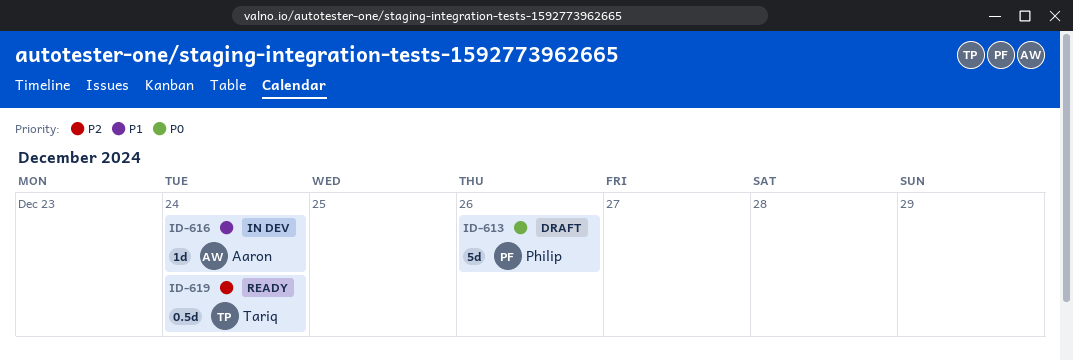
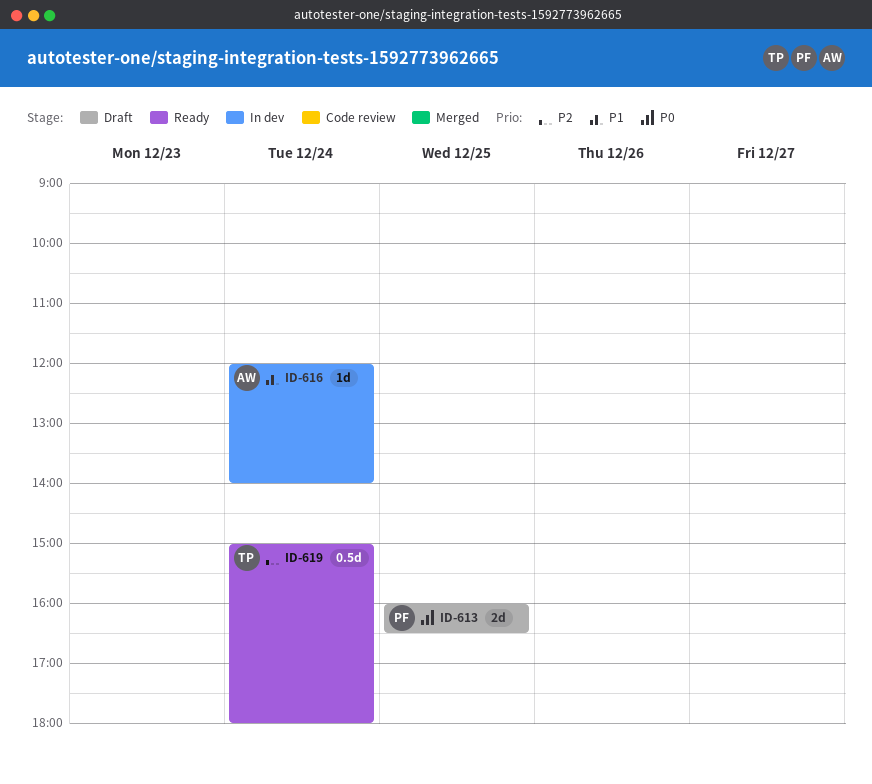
ID-613, estimate: 5d -> 2d
ID-613, day: Dec 26 -> Dec 25

